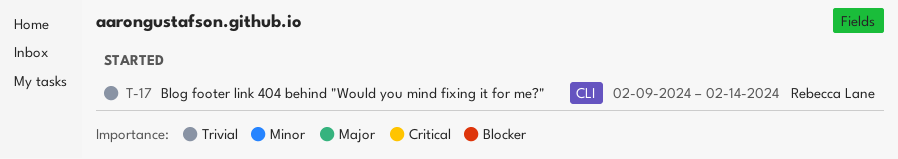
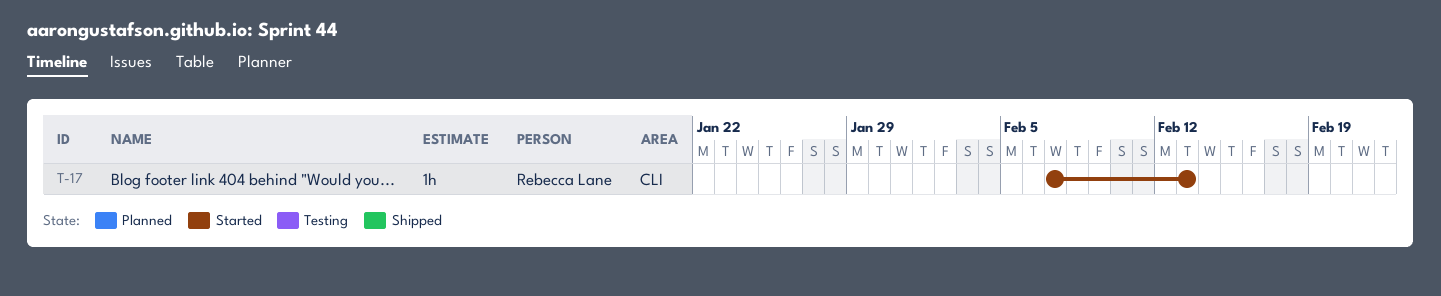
T-17, start: Feb 9 -> Feb 7
T-17, due: Feb 14 -> Feb 13

